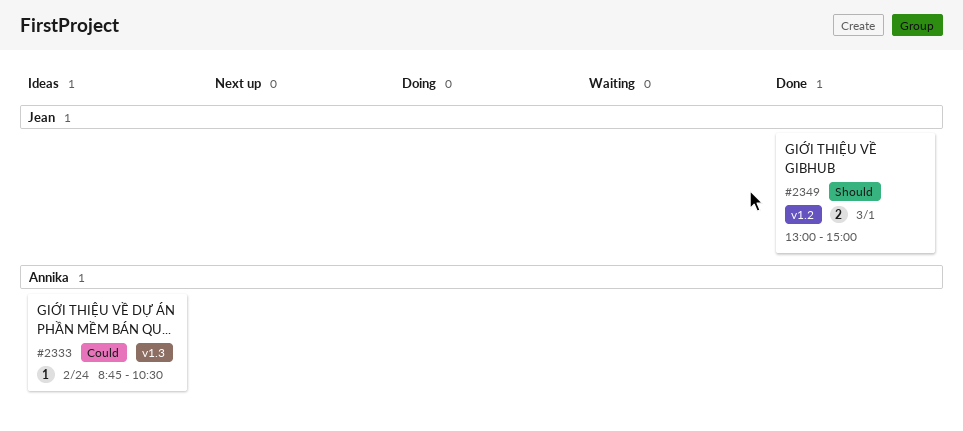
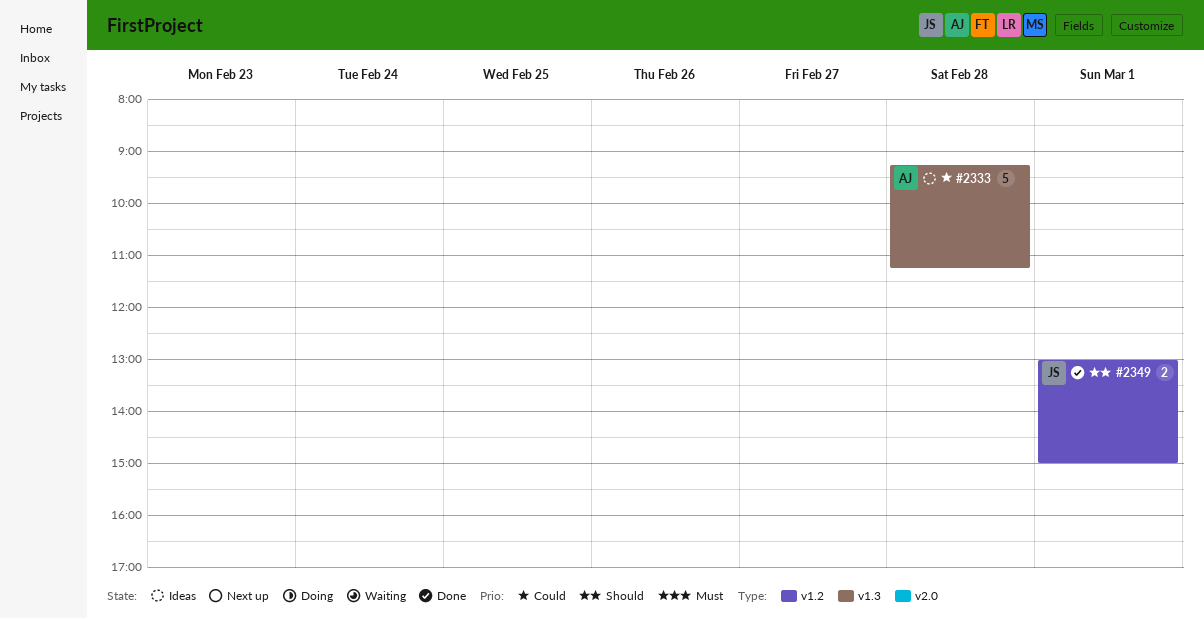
#2333, estimate: 1 -> 5
#2333, day: Feb 24 -> Feb 28
#2333, begins: 08:45 -> 09:15
#2333, ends: 10:30 -> 11:15

